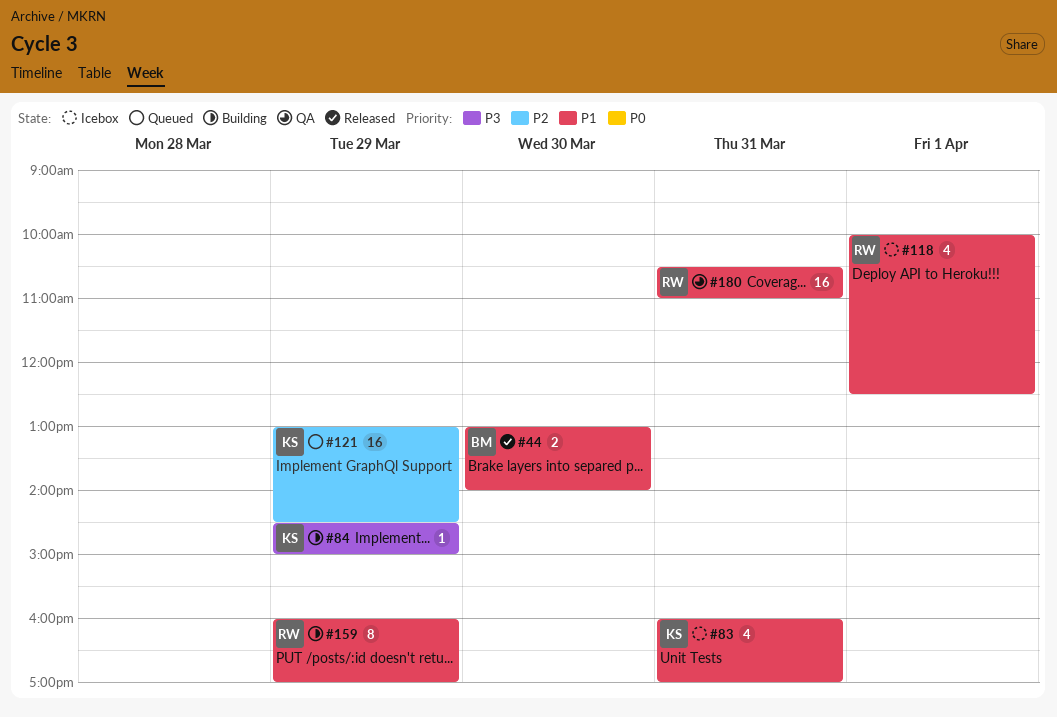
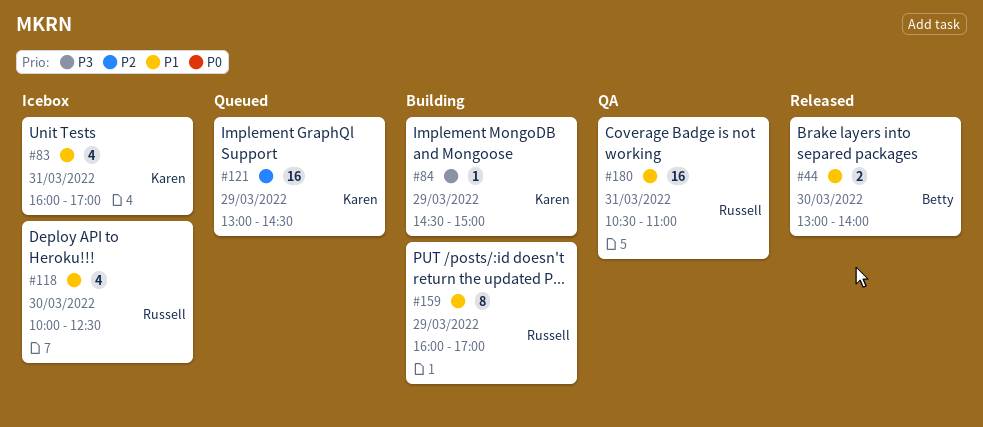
#118, day: Apr 1 -> Mar 30

